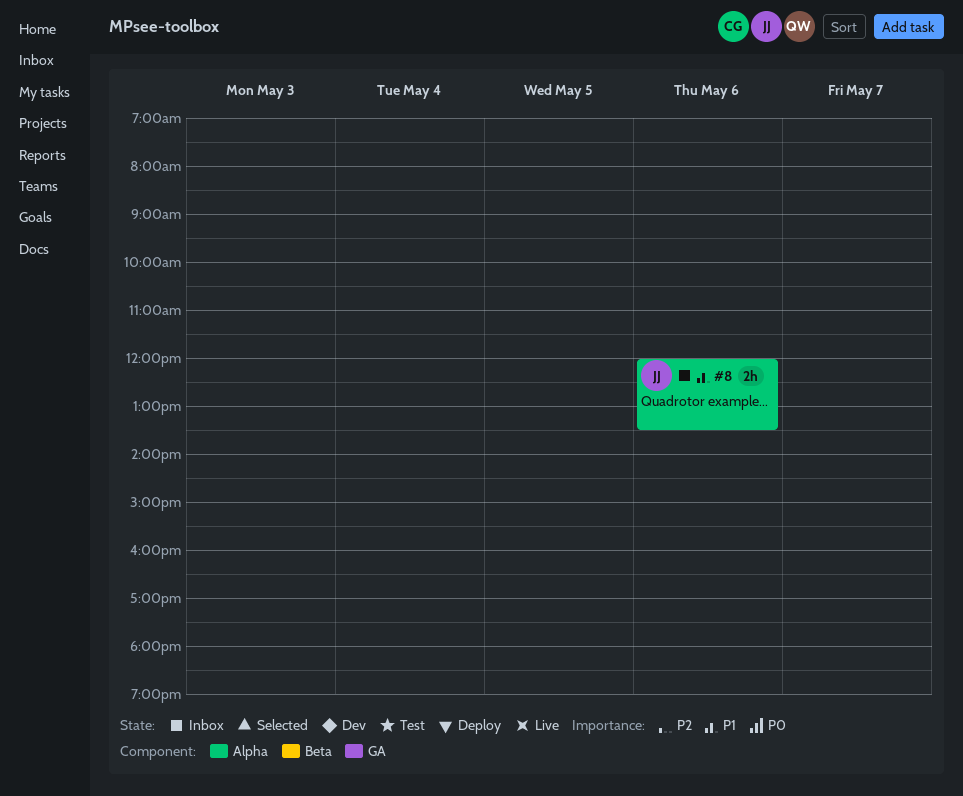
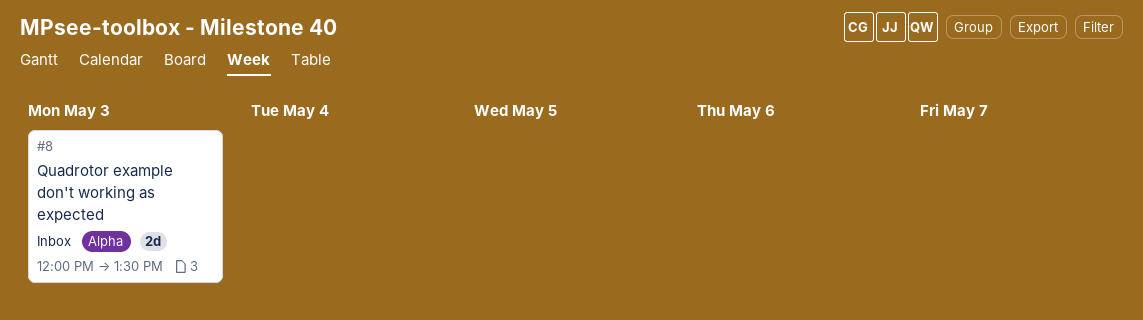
#8, estimate: 2h -> 2d
#8, day: May 6 -> May 3

